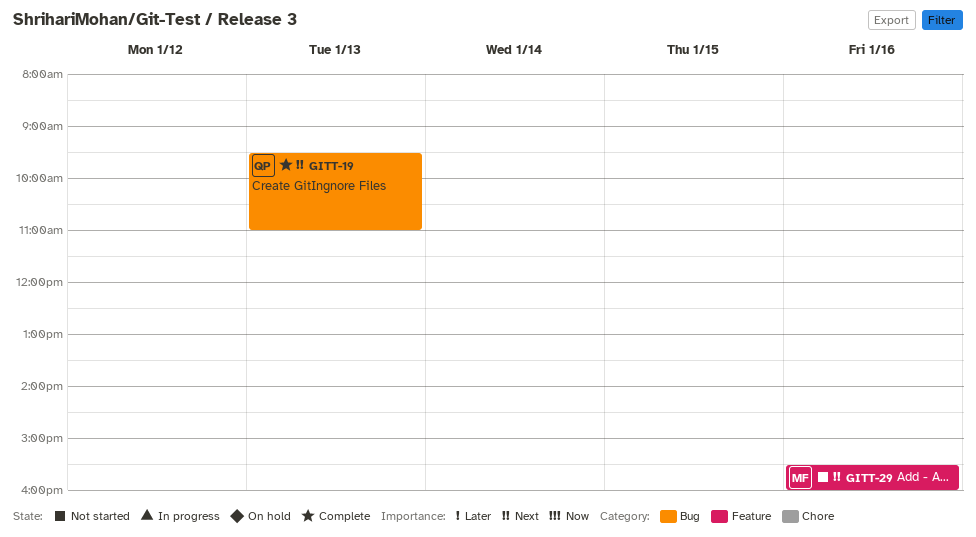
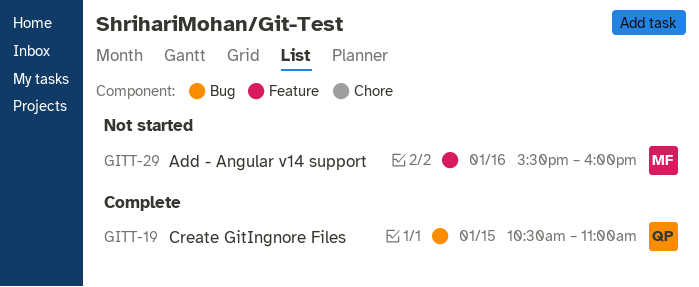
GITT-19, day: Jan 13 -> Jan 15
GITT-19, begins: 09:30 -> 10:30

